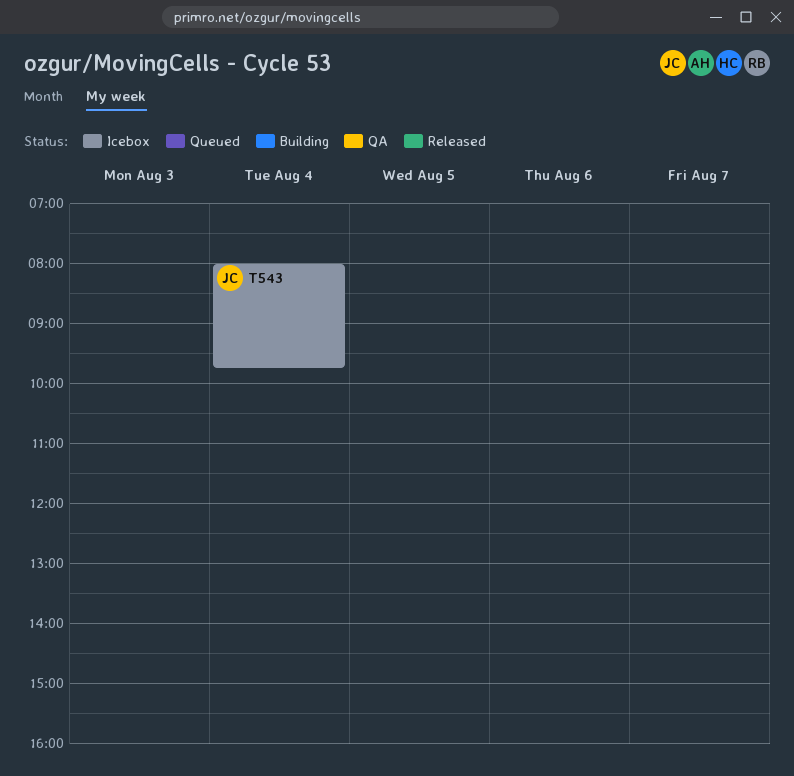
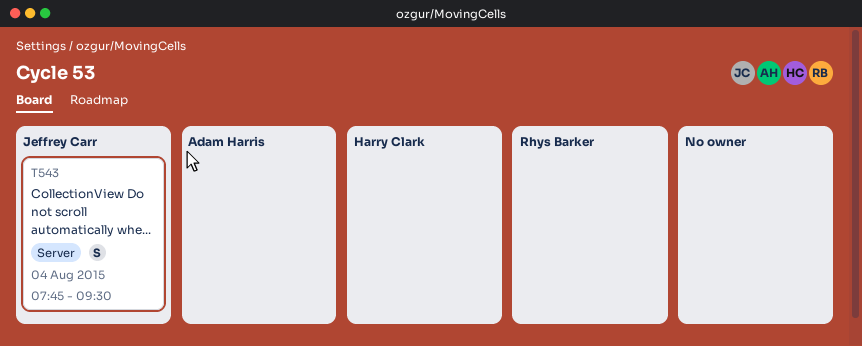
T543, begins: 08:00 -> 07:45
T543, ends: 09:45 -> 09:30

